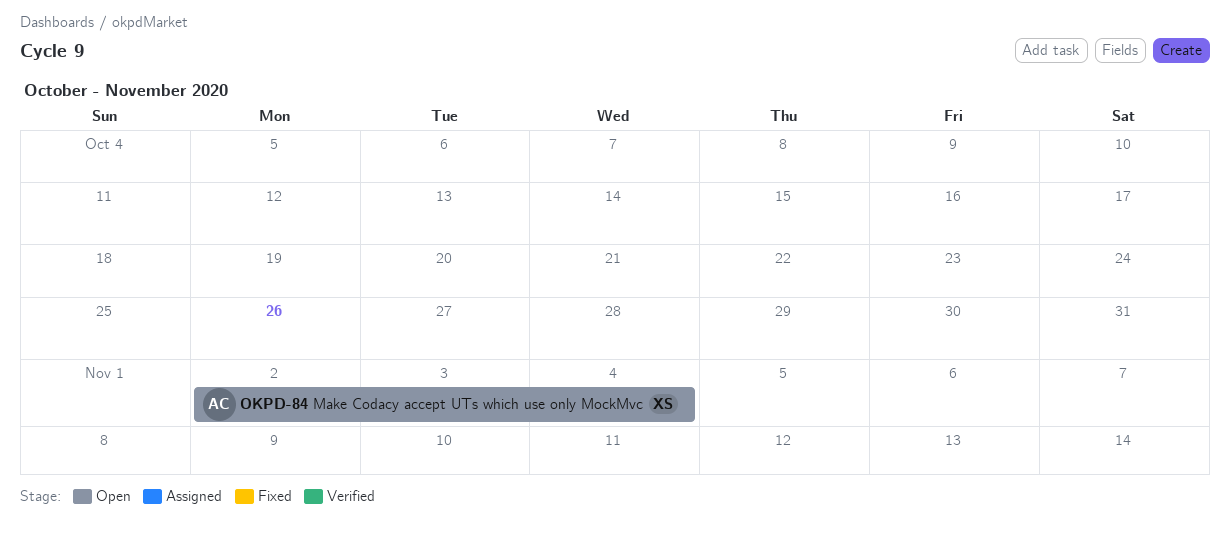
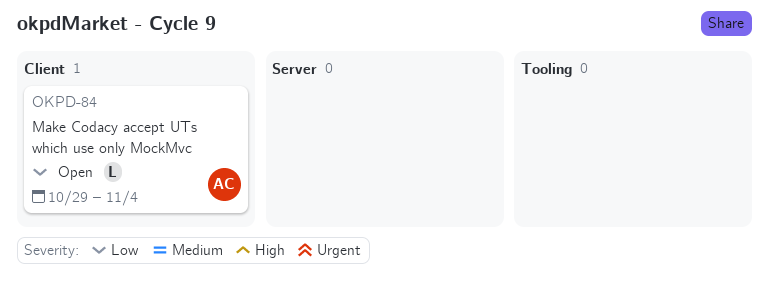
OKPD-84, estimate: XS -> L
OKPD-84, start: Nov 2 -> Oct 29

